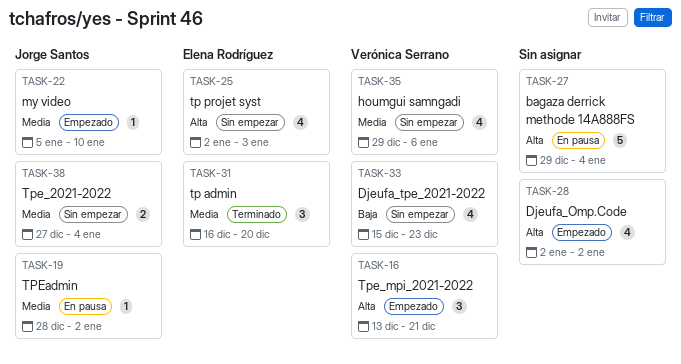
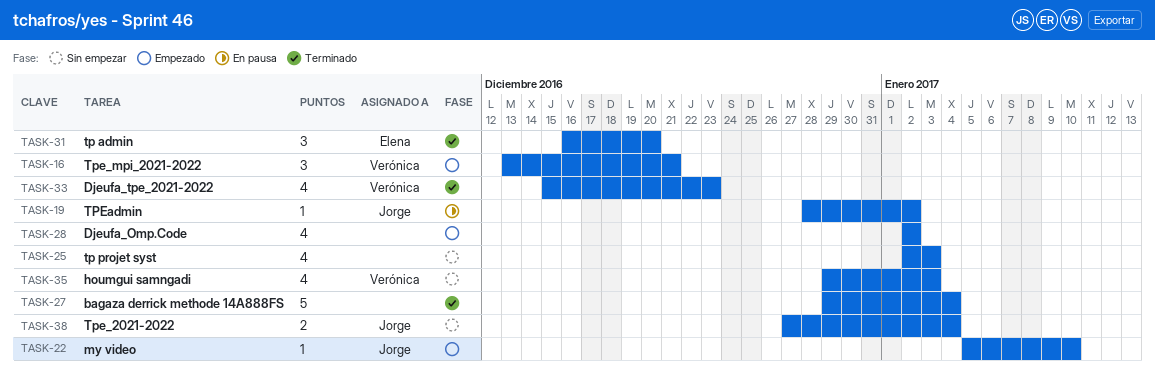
TASK-25, owner: Elena Rodríguez -> none
TASK-27, status: En pausa -> Terminado
TASK-33, status: Sin empezar -> Terminado
TASK-35, due: Jan 6 -> Jan 3

